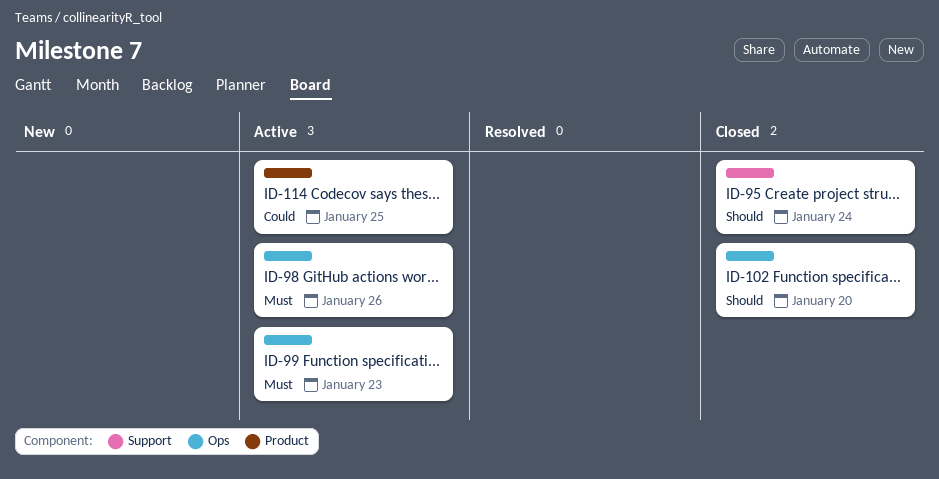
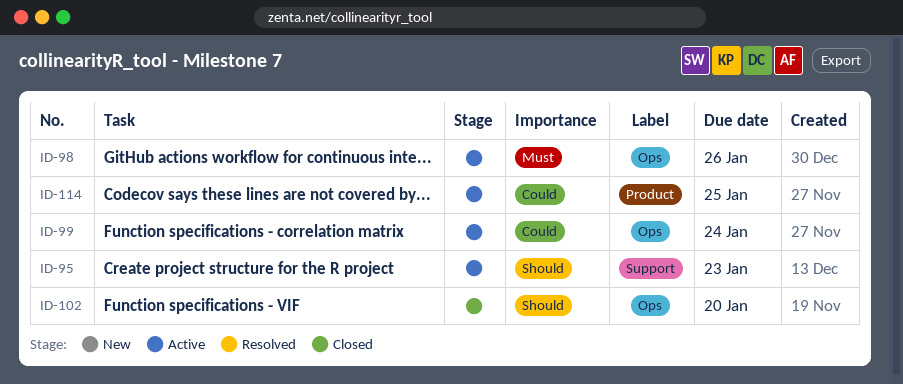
ID-95, status: Closed -> Active
ID-95, due: Jan 24 -> Jan 23
ID-99, priority: Must -> Could
ID-99, due: Jan 23 -> Jan 24

